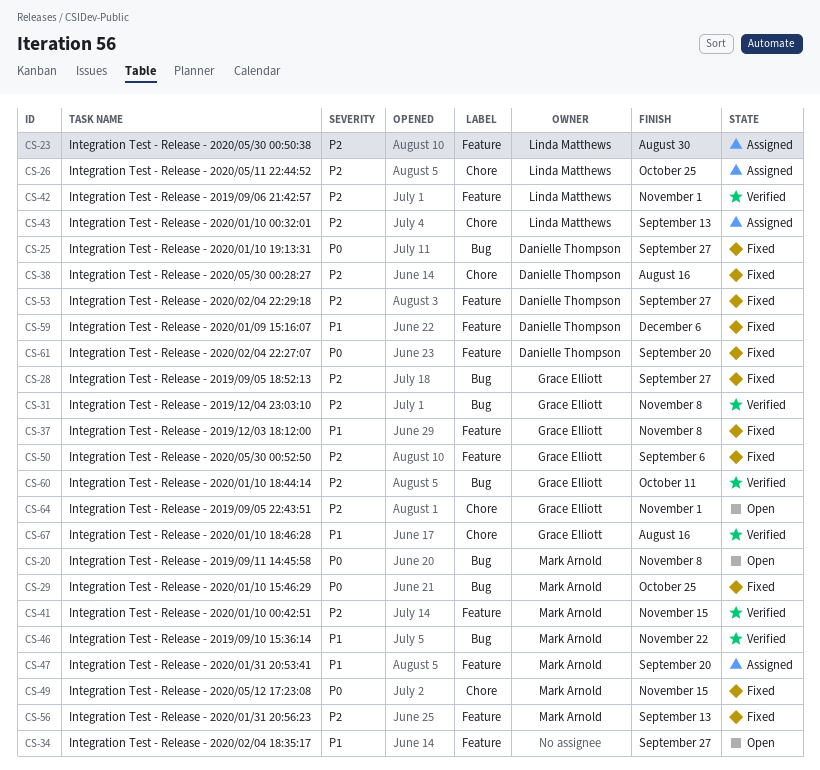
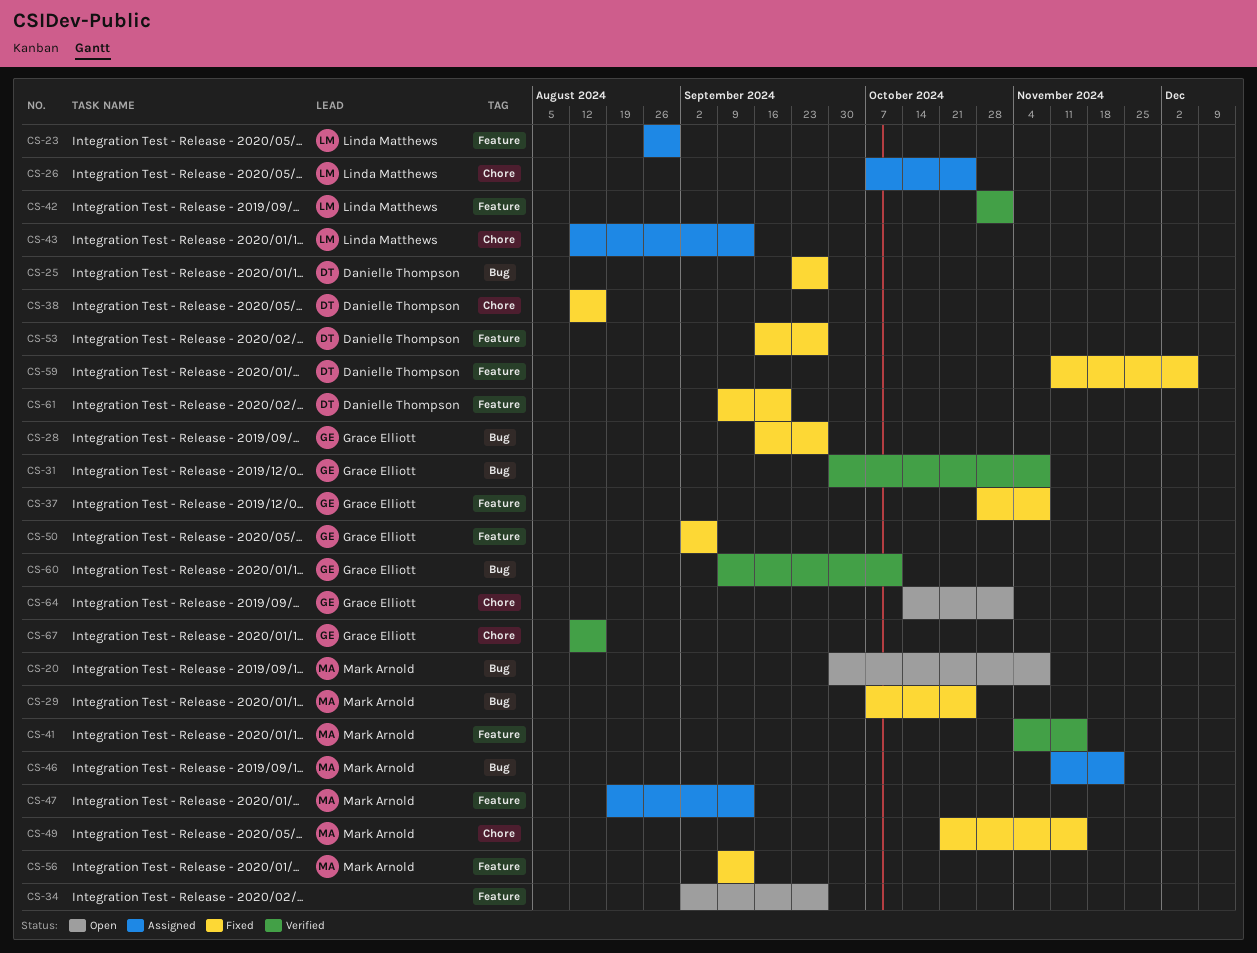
CS-46, status: Verified -> Assigned
CS-47, due: Sep 20 -> Sep 13

